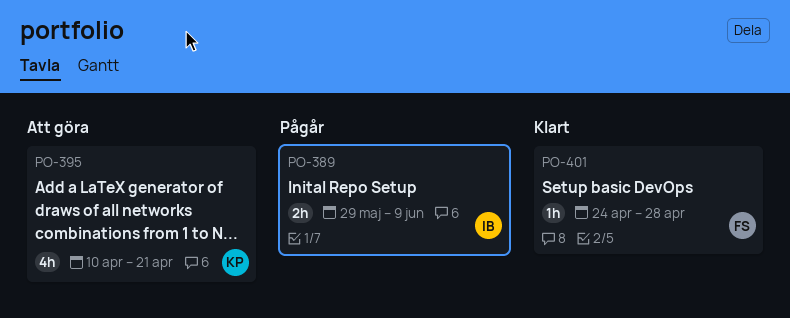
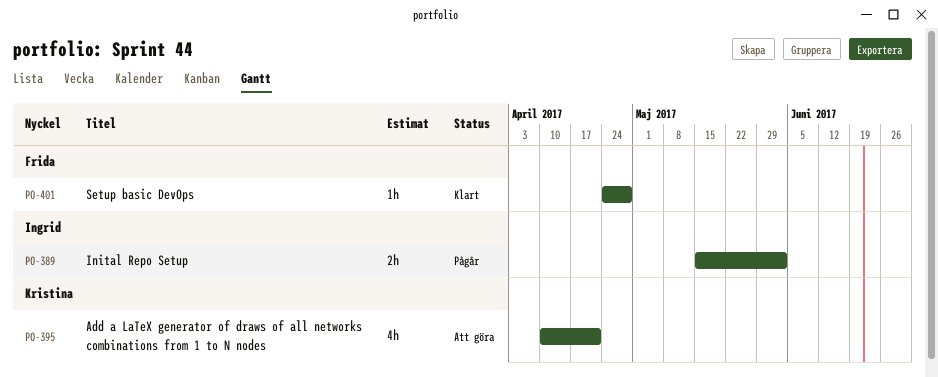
PO-389, start: May 29 -> May 15
PO-389, due: Jun 9 -> Jun 2

